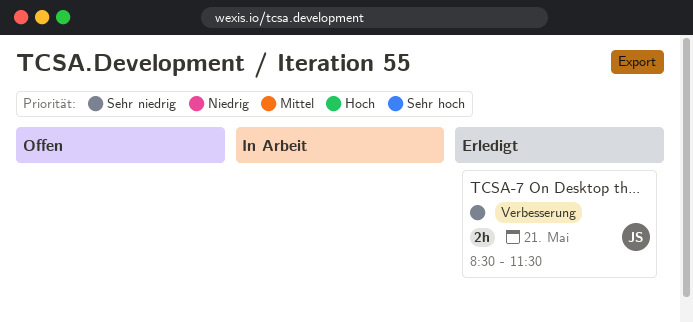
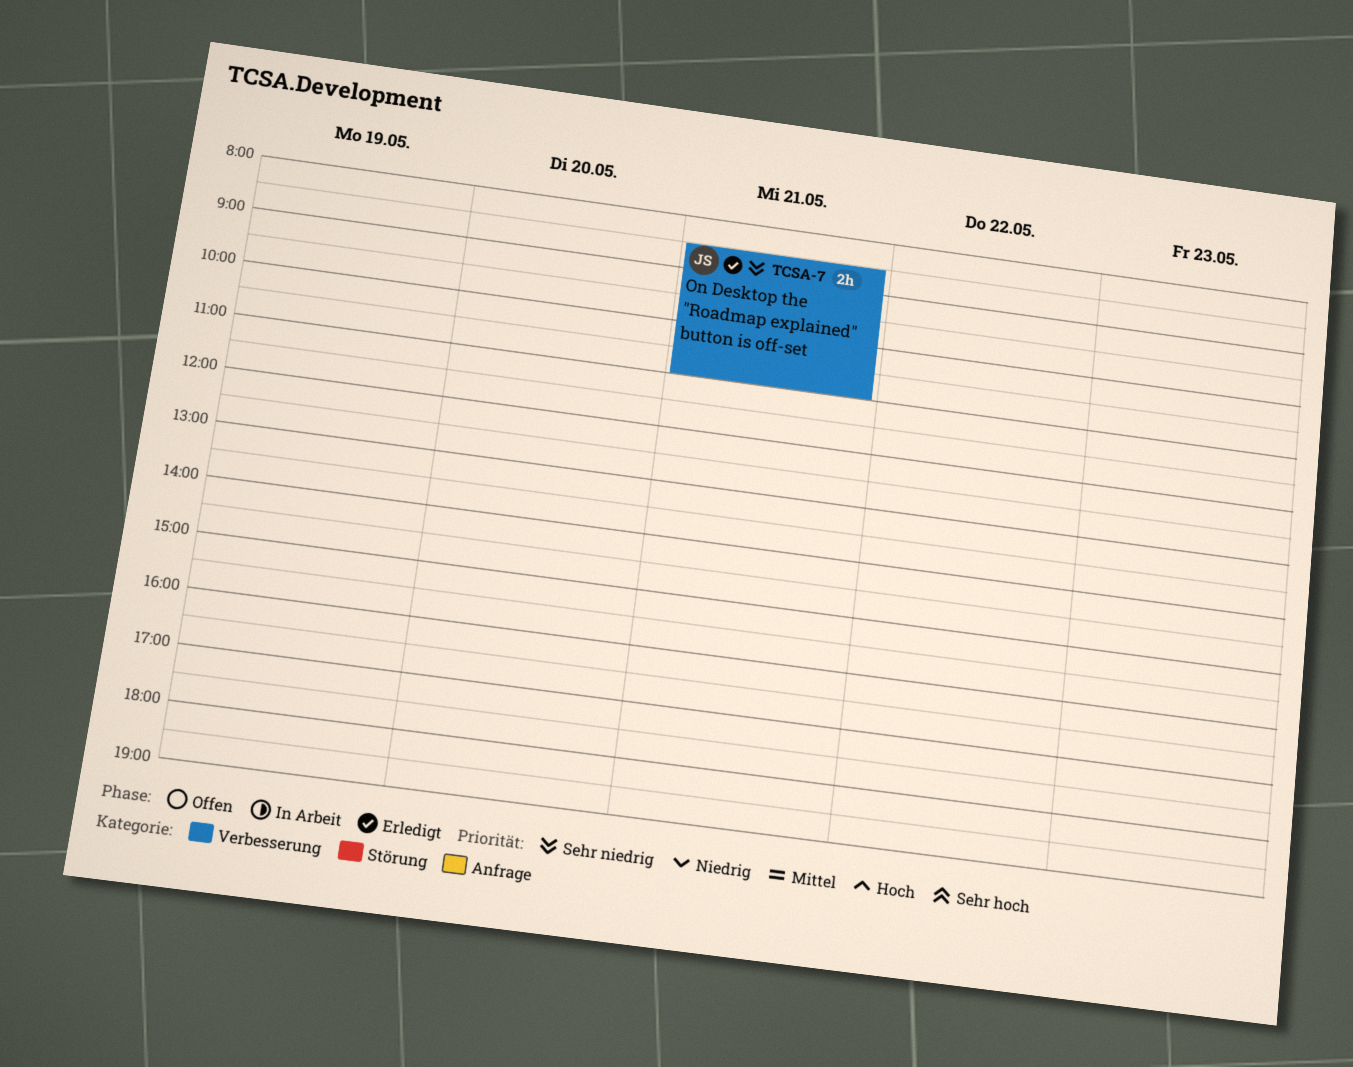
TCSA-7, ends: 11:30 -> 11:00

